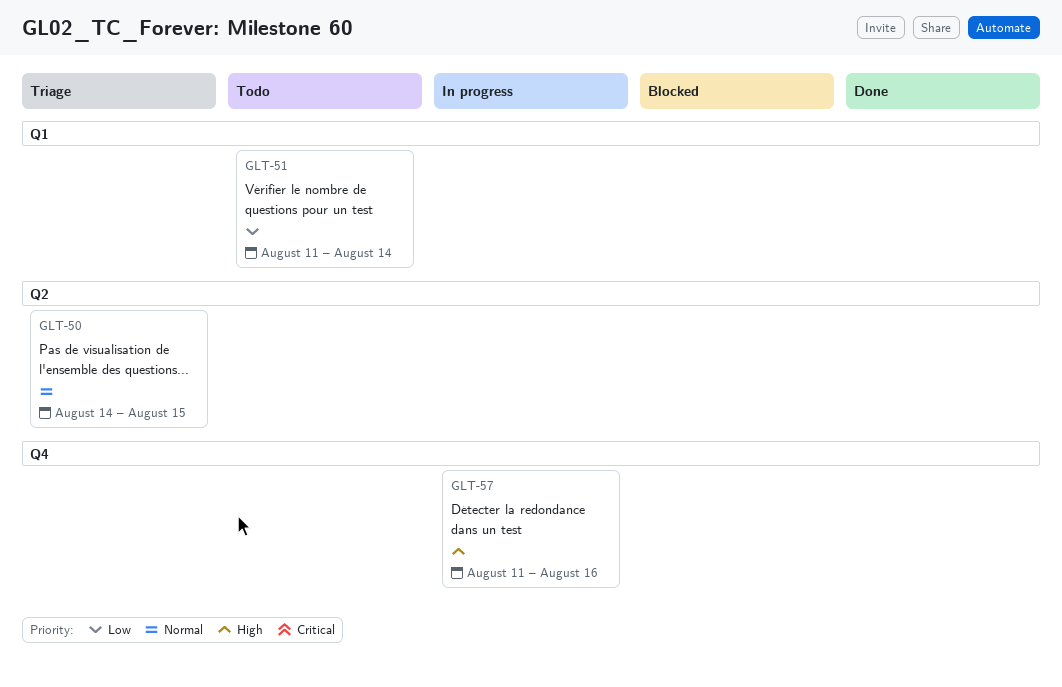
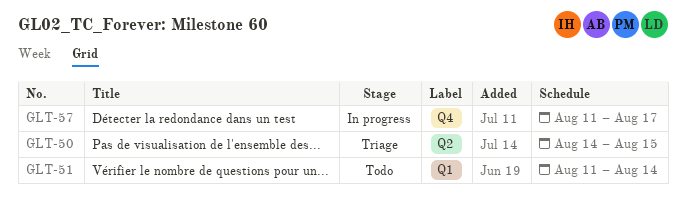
GLT-57, due: Aug 16 -> Aug 17

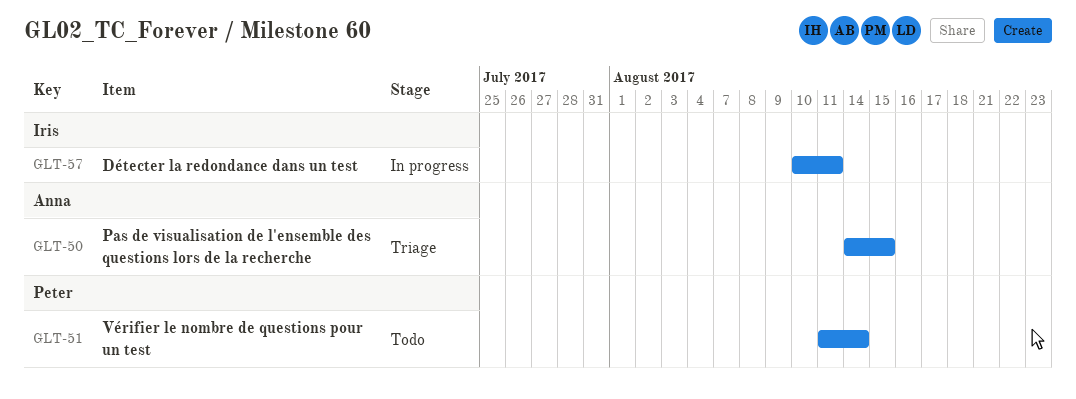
GLT-57, start: Aug 11 -> Aug 10
GLT-57, due: Aug 17 -> Aug 11

